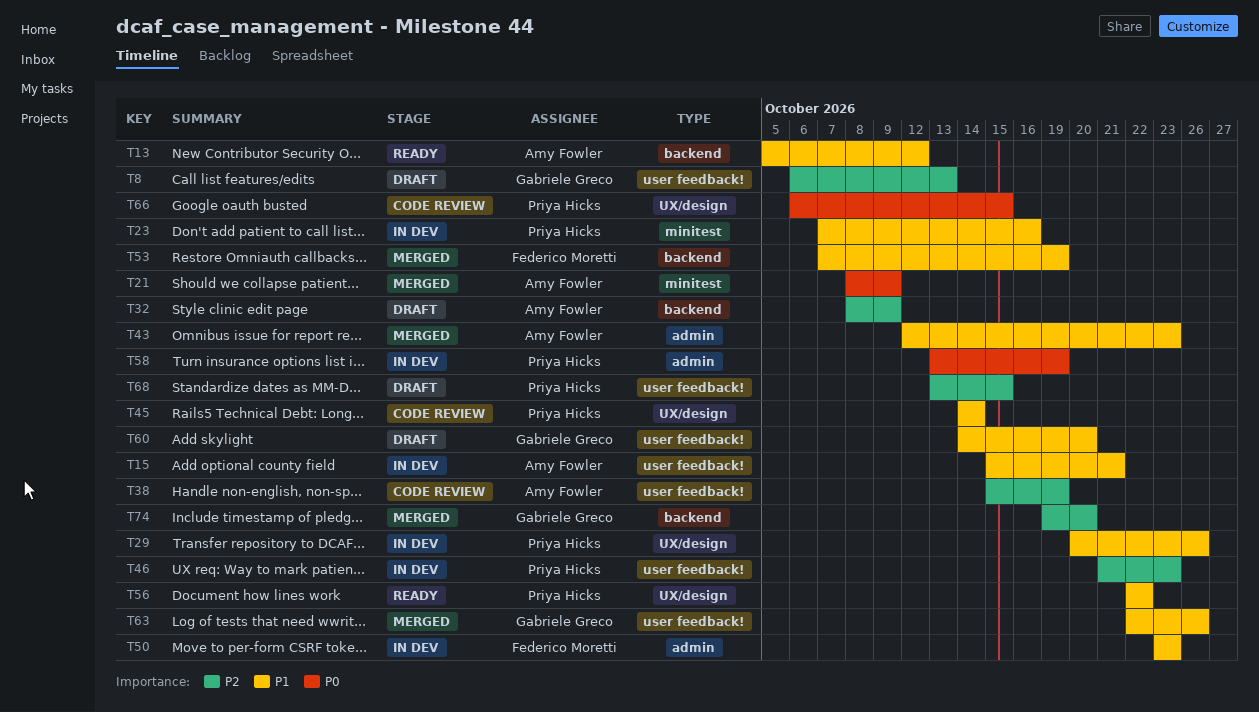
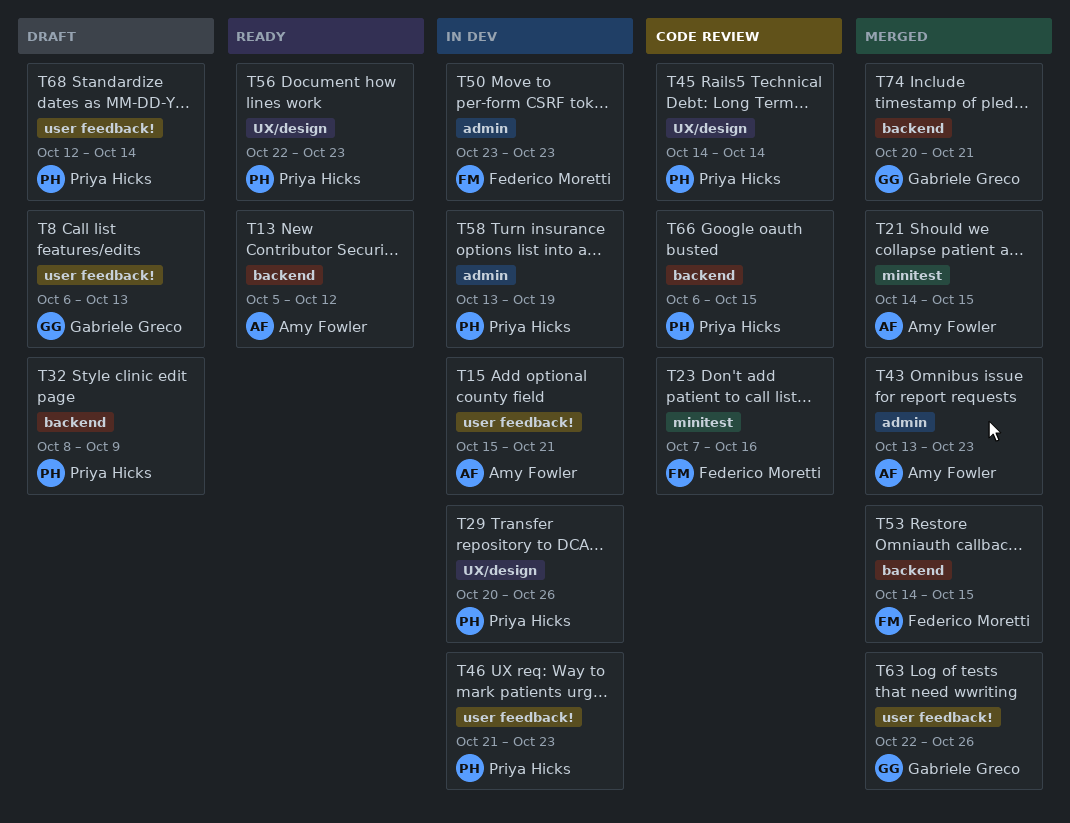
T21, start: Oct 8 -> Oct 14
T21, due: Oct 9 -> Oct 15
T23, status: In dev -> Code review
T23, owner: Priya Hicks -> Federico Moretti
T32, owner: Amy Fowler -> Priya Hicks
T38: present -> none
T43, start: Oct 12 -> Oct 13
T53, start: Oct 7 -> Oct 14
T53, due: Oct 19 -> Oct 15
T56, due: Oct 22 -> Oct 23
T60: present -> none
T66, label: UX/design -> backend
T68, start: Oct 13 -> Oct 12
T68, due: Oct 15 -> Oct 14
T74, start: Oct 19 -> Oct 20
T74, due: Oct 20 -> Oct 21

